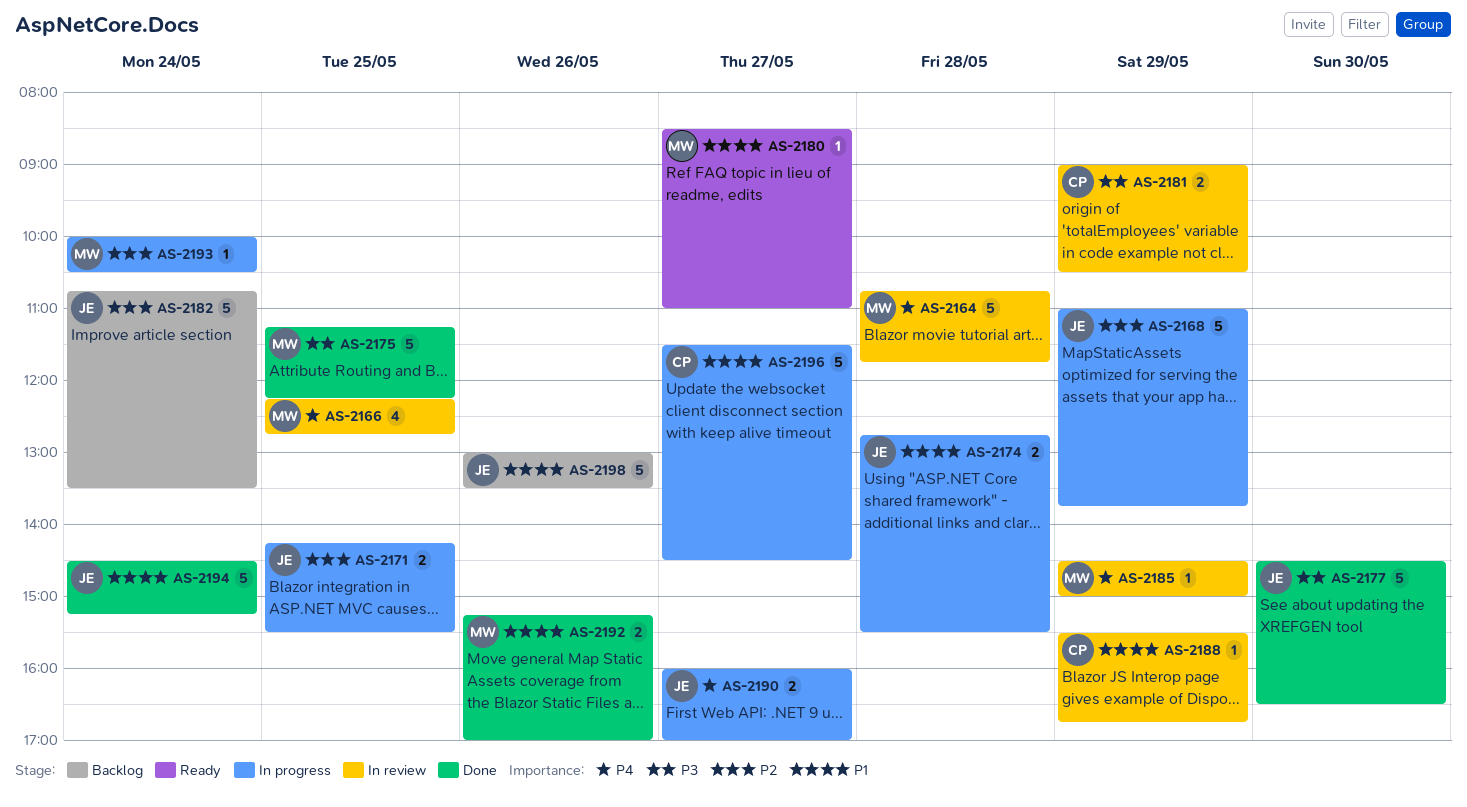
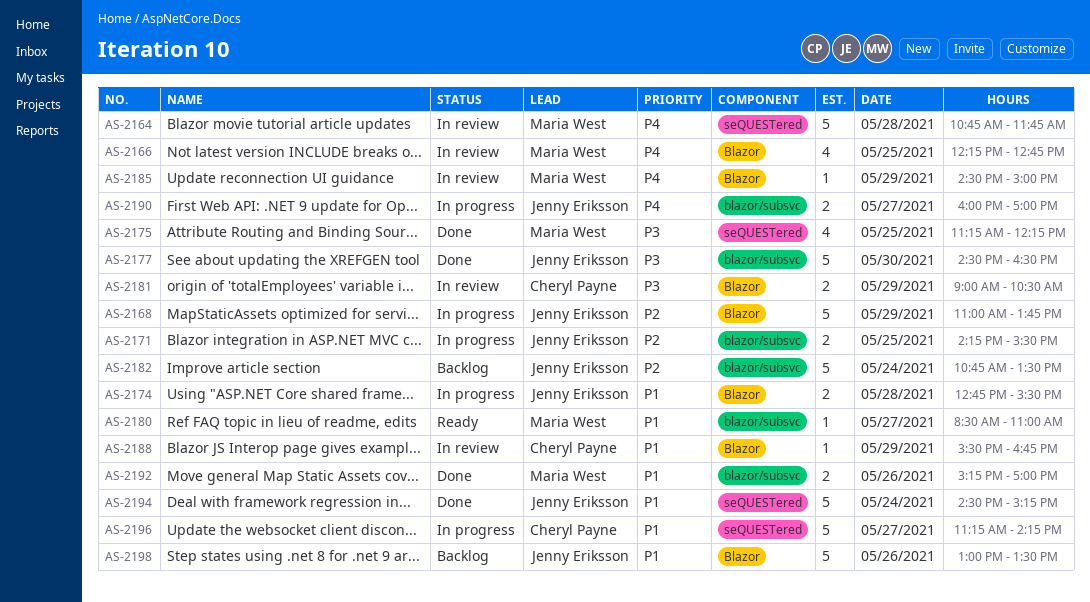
AS-2175, estimate: 5 -> 4
AS-2193: present -> none
AS-2196, begins: 11:30 -> 11:15
AS-2196, ends: 14:30 -> 14:15

